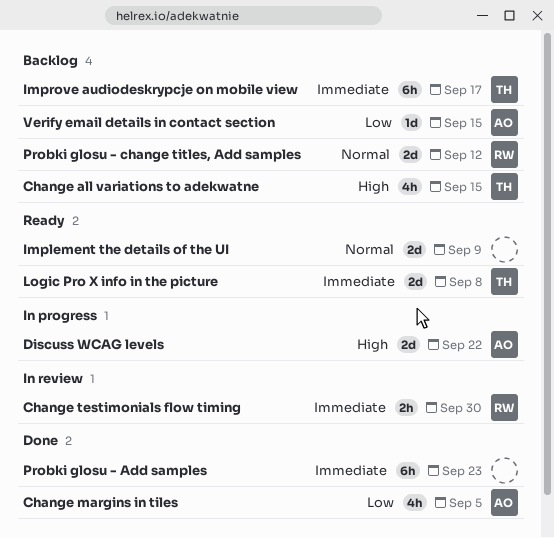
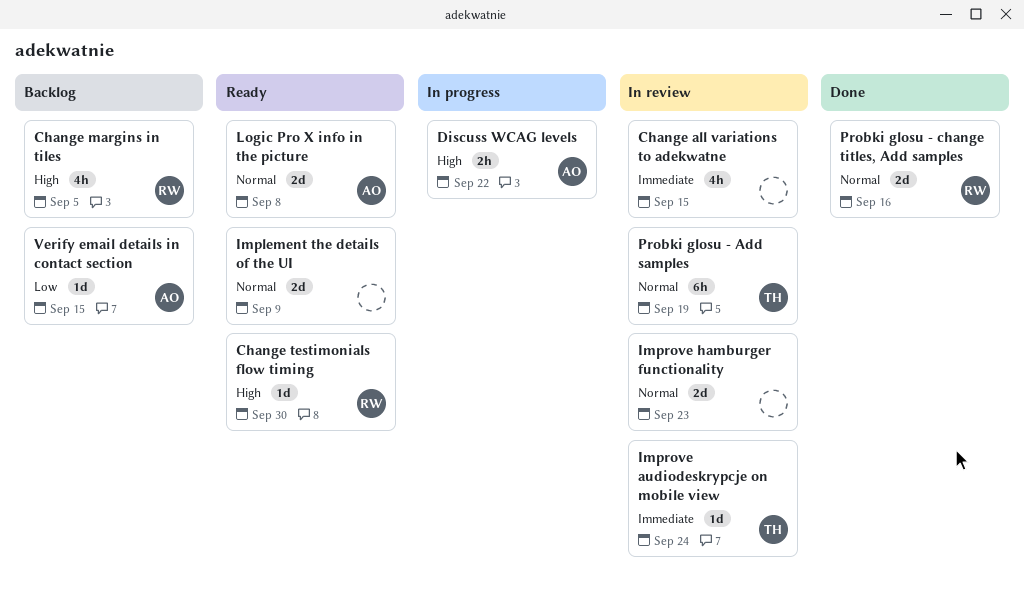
Change all variations to adekwatne, status: Backlog -> In review
Change all variations to adekwatne, owner: TH -> none
Change all variations to adekwatne, priority: High -> Immediate
Change margins in tiles, status: Done -> Backlog
Change margins in tiles, owner: AO -> RW
Change margins in tiles, priority: Low -> High
Change testimonials flow timing, status: In review -> Ready
Change testimonials flow timing, priority: Immediate -> High
Change testimonials flow timing, estimate: 2h -> 1d
Discuss WCAG levels, estimate: 2d -> 2h
Improve audiodeskrypcje on mobile view, status: Backlog -> In review
Improve audiodeskrypcje on mobile view, estimate: 6h -> 1d
Improve audiodeskrypcje on mobile view, due: Sep 17 -> Sep 24
Improve hamburger functionality: none -> present
Logic Pro X info in the picture, owner: TH -> AO
Logic Pro X info in the picture, priority: Immediate -> Normal
Probki glosu - Add samples, status: Done -> In review
Probki glosu - Add samples, owner: none -> TH
Probki glosu - Add samples, priority: Immediate -> Normal
Probki glosu - Add samples, due: Sep 23 -> Sep 19
Probki glosu - change titles, Add samples, status: Backlog -> Done
Probki glosu - change titles, Add samples, due: Sep 12 -> Sep 16

